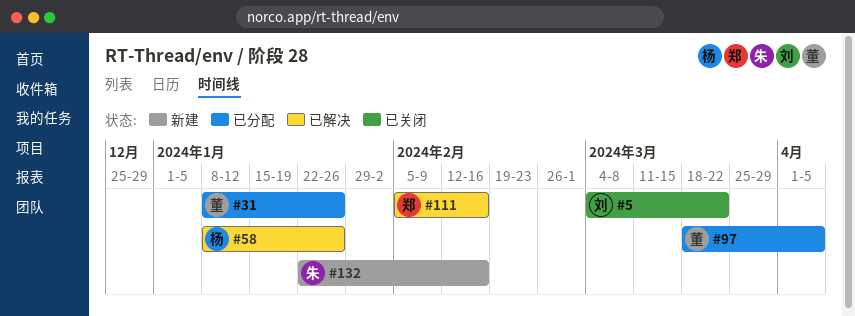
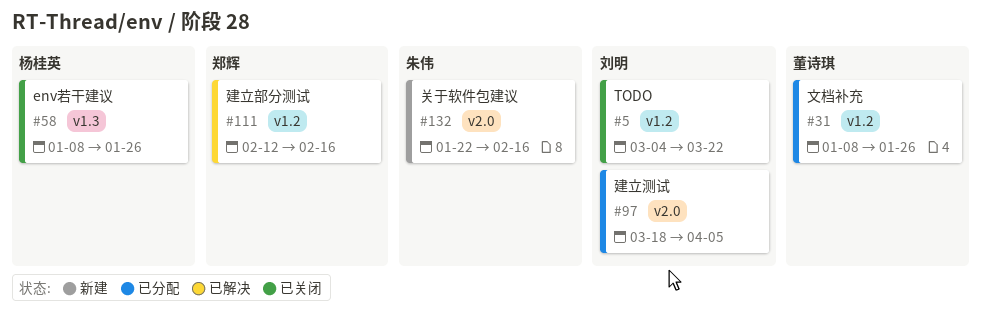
#58, status: 已解决 -> 已关闭
#97, owner: 董诗琪 -> 刘明
#111, start: Feb 5 -> Feb 12

